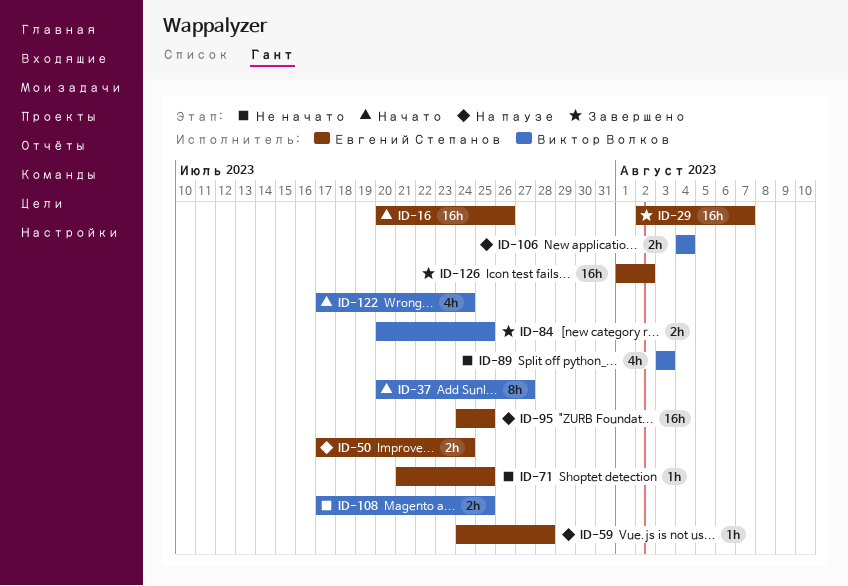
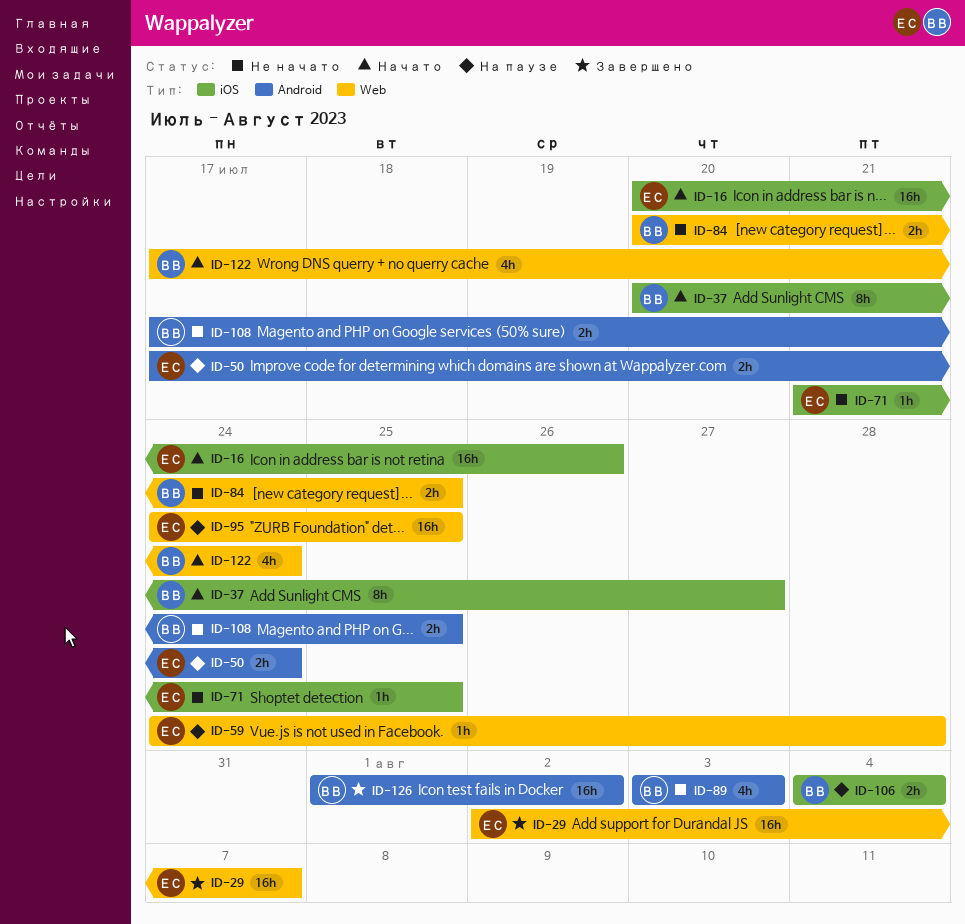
ID-84, status: Завершено -> Не начато
ID-126, owner: Евгений Степанов -> Виктор Волков

